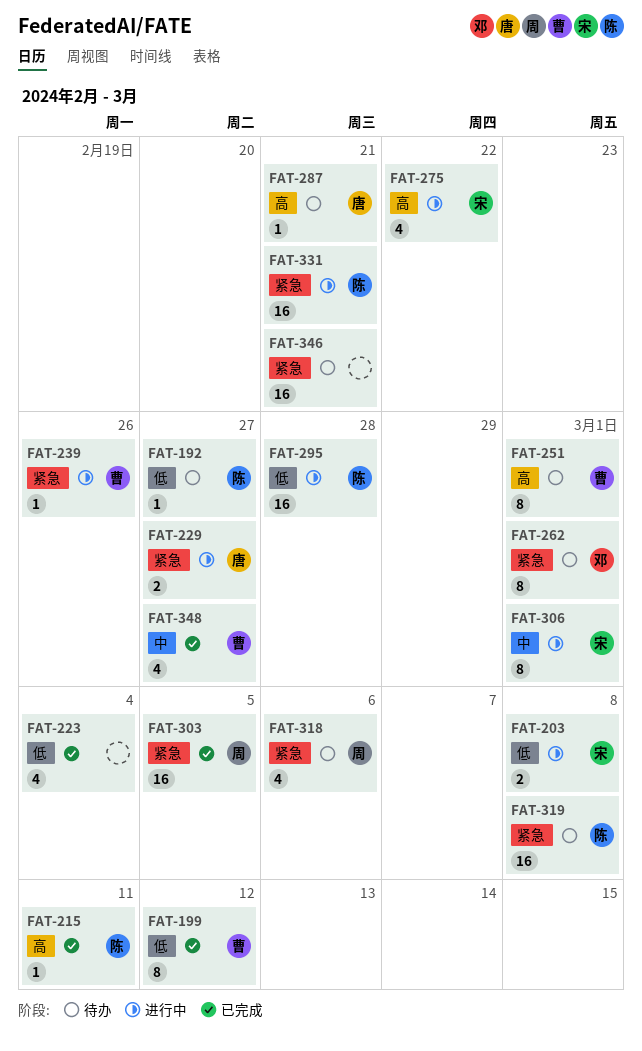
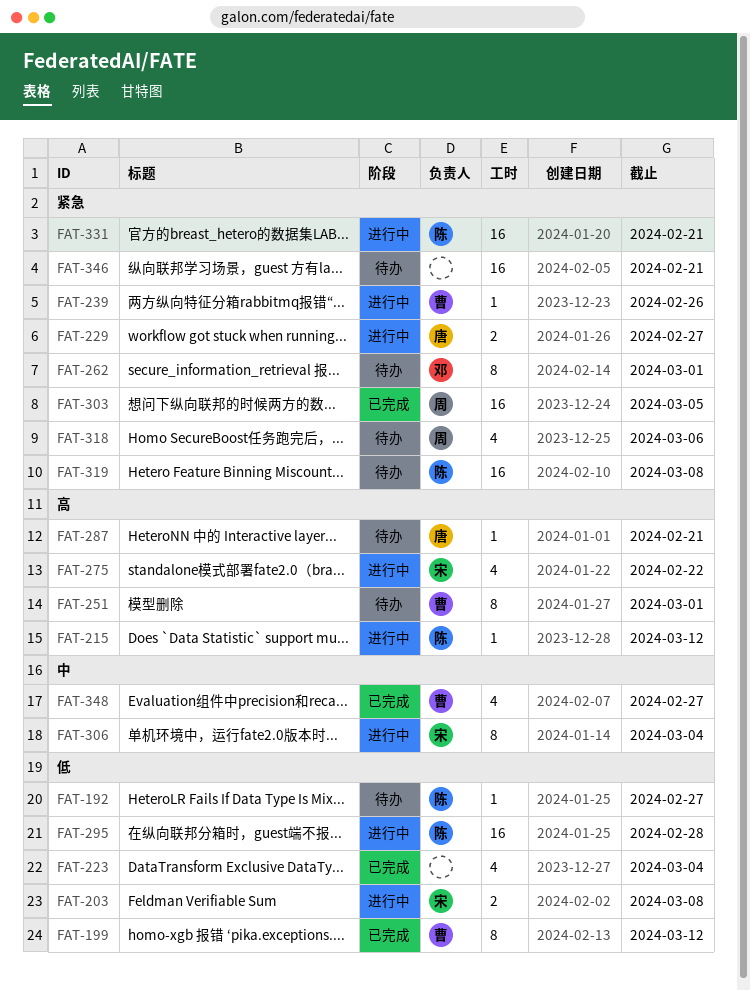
FAT-215, status: 已完成 -> 进行中
FAT-215, due: Mar 11 -> Mar 12
FAT-306, due: Mar 1 -> Mar 4

